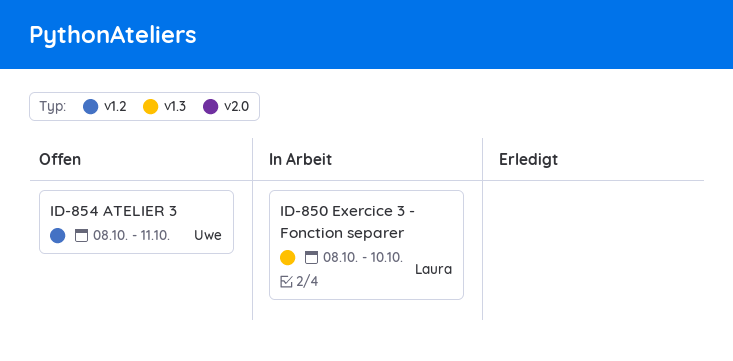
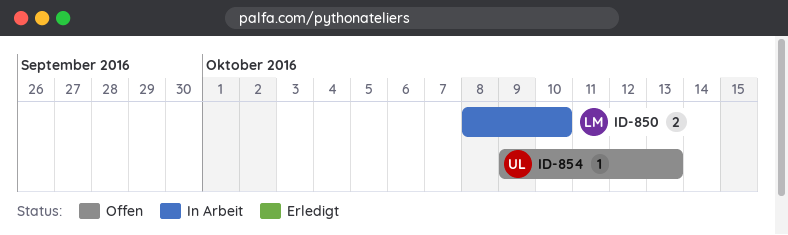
ID-854, start: Oct 8 -> Oct 9
ID-854, due: Oct 11 -> Oct 13

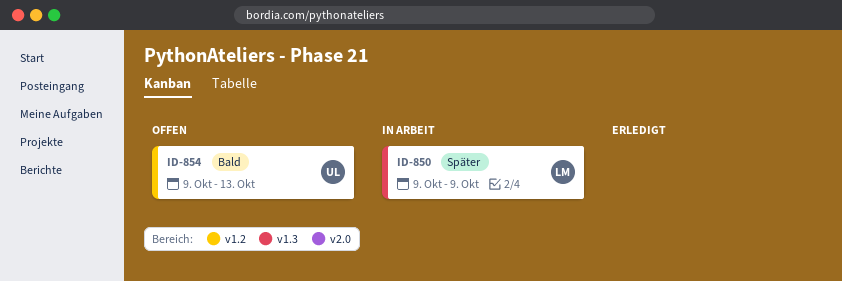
ID-850, start: Oct 8 -> Oct 9
ID-850, due: Oct 10 -> Oct 9

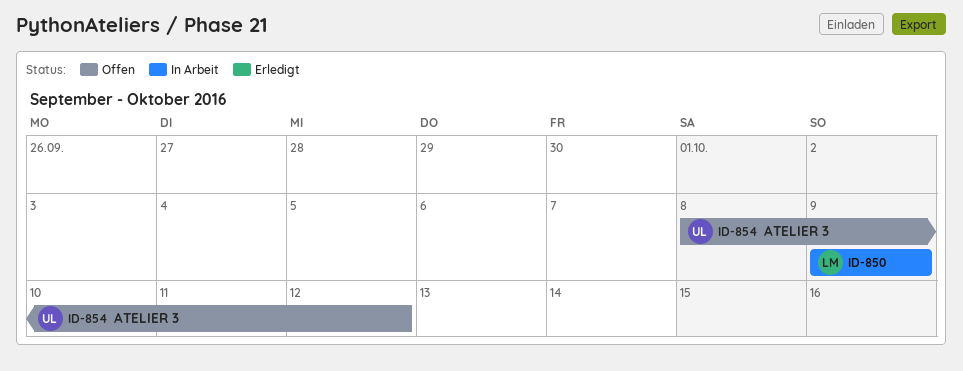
ID-854, start: Oct 9 -> Oct 8
ID-854, due: Oct 13 -> Oct 12

